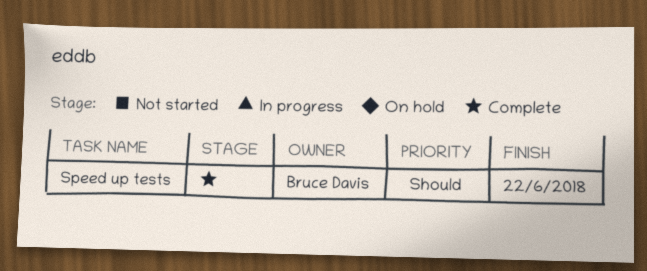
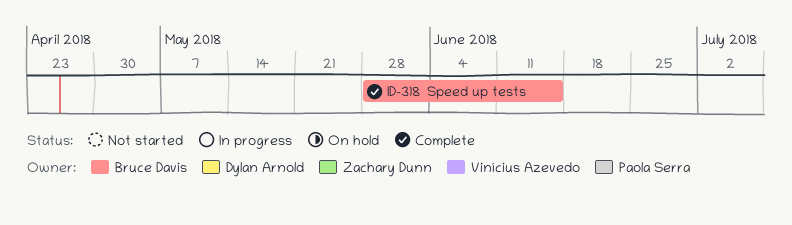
Speed up tests, due: Jun 22 -> Jun 15

